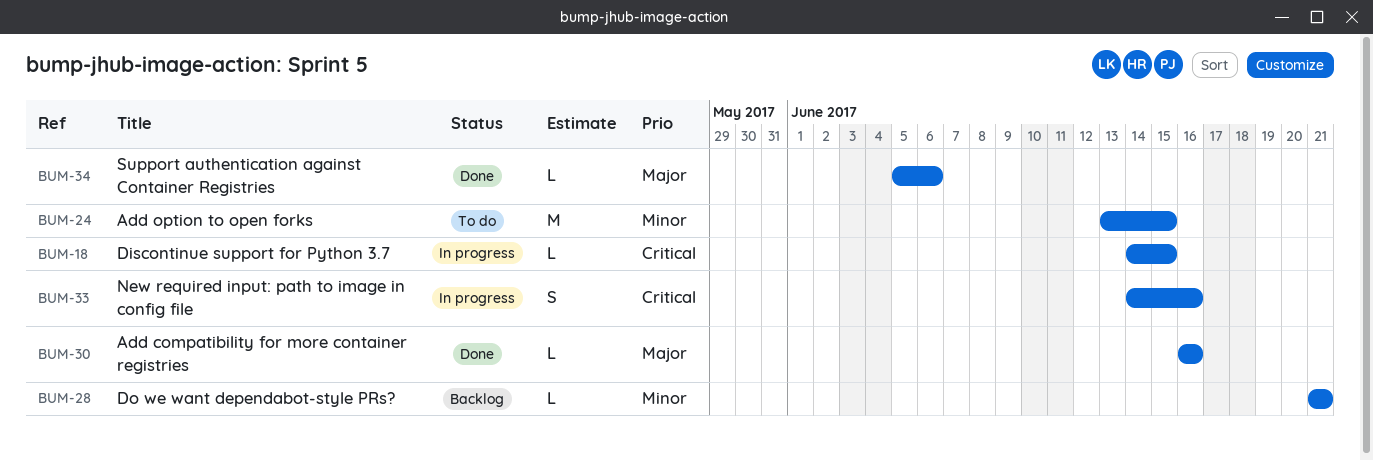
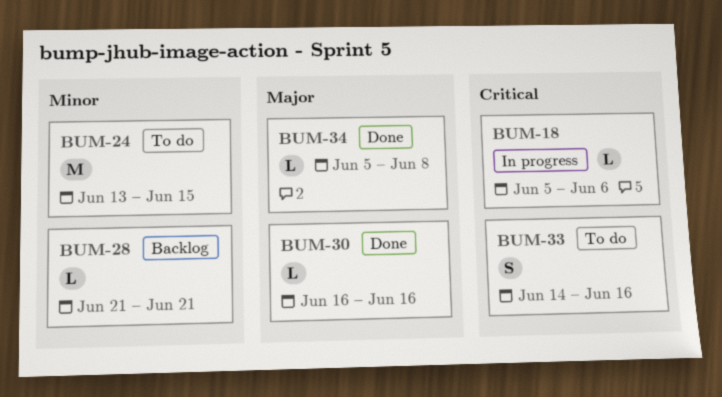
BUM-18, start: Jun 14 -> Jun 5
BUM-18, due: Jun 15 -> Jun 6
BUM-33, status: In progress -> To do
BUM-34, due: Jun 6 -> Jun 8

